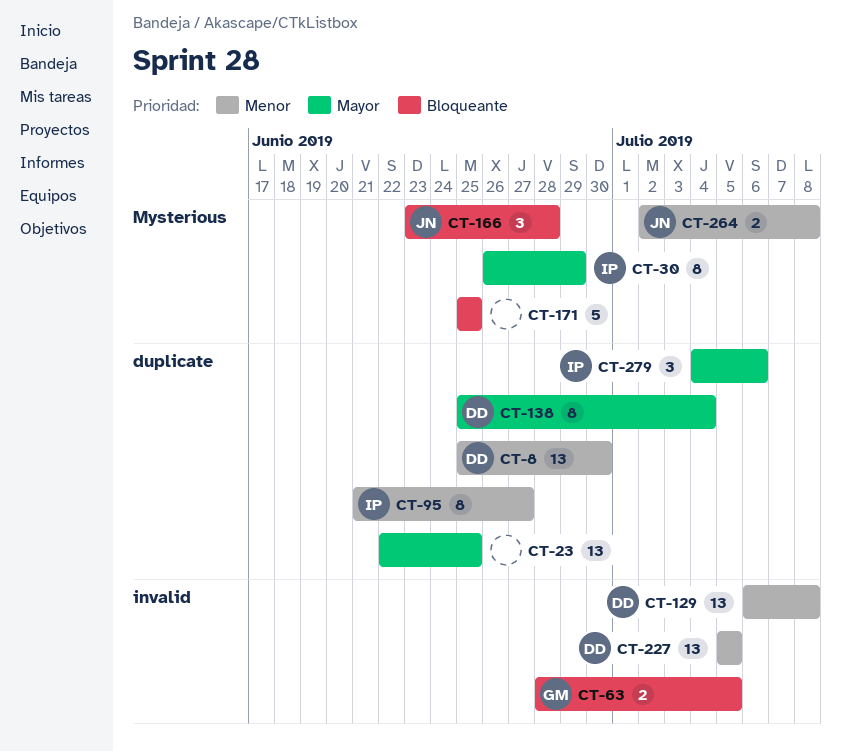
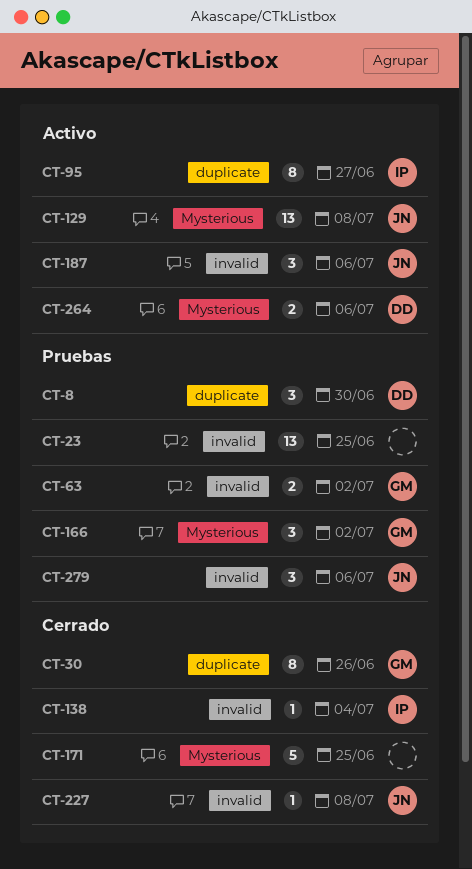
CT-8, estimate: 13 -> 3
CT-23, label: duplicate -> invalid
CT-30, owner: IP -> GM
CT-30, label: Mysterious -> duplicate
CT-30, due: Jun 29 -> Jun 26
CT-63, due: Jul 5 -> Jul 2
CT-129, owner: DD -> JN
CT-129, label: invalid -> Mysterious
CT-138, owner: DD -> IP
CT-138, label: duplicate -> invalid
CT-138, estimate: 8 -> 1
CT-166, owner: JN -> GM
CT-166, due: Jun 28 -> Jul 2
CT-187: none -> present
CT-227, owner: DD -> JN
CT-227, estimate: 13 -> 1
CT-227, due: Jul 5 -> Jul 8
CT-264, owner: JN -> DD
CT-264, due: Jul 8 -> Jul 6
CT-279, owner: IP -> JN
CT-279, label: duplicate -> invalid

